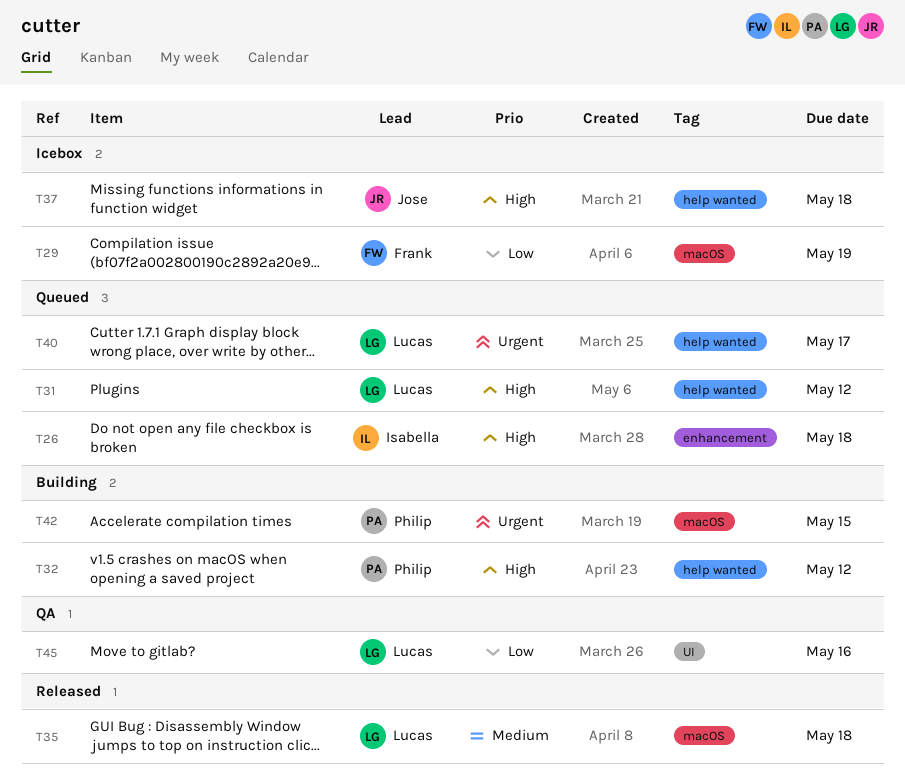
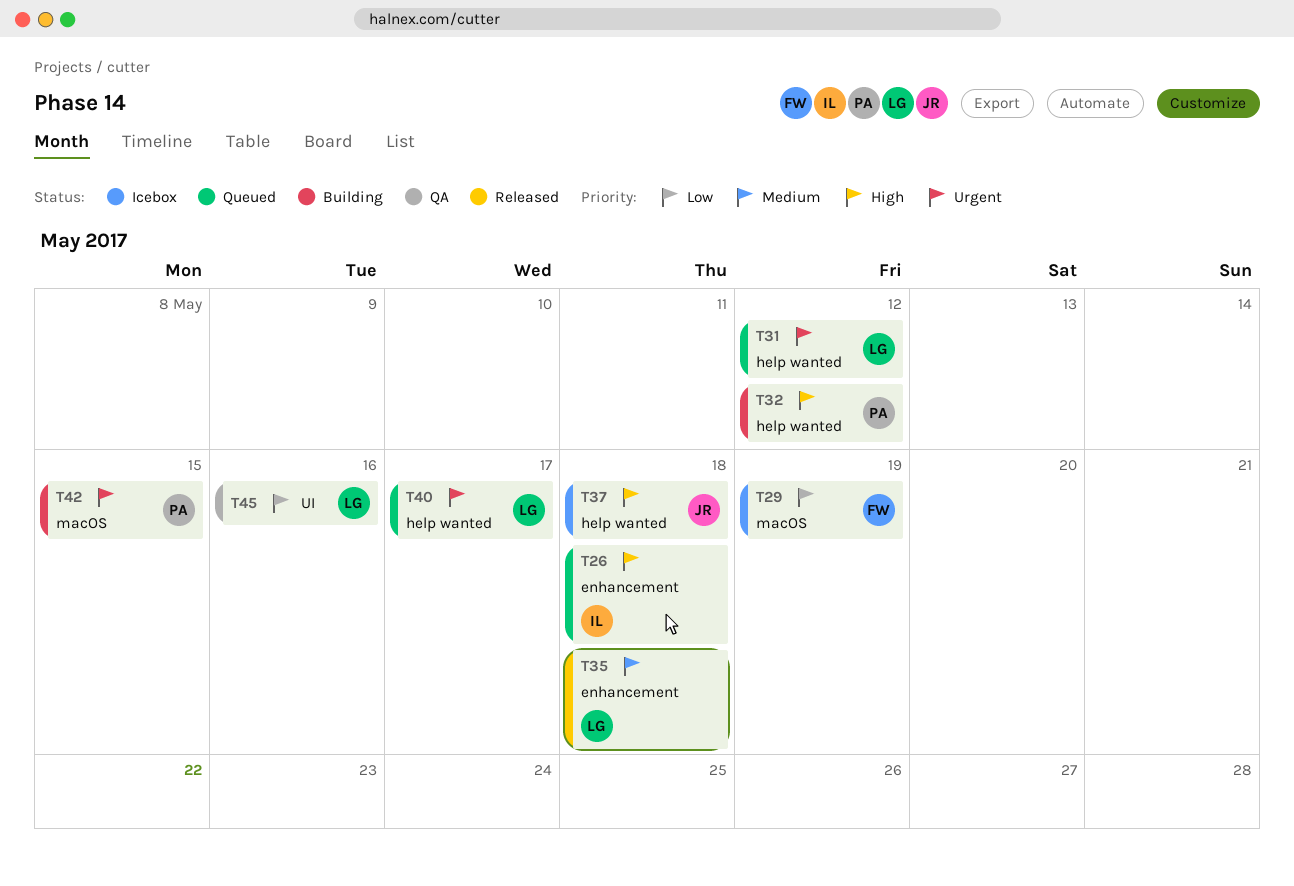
T31, priority: High -> Urgent
T35, label: macOS -> enhancement

